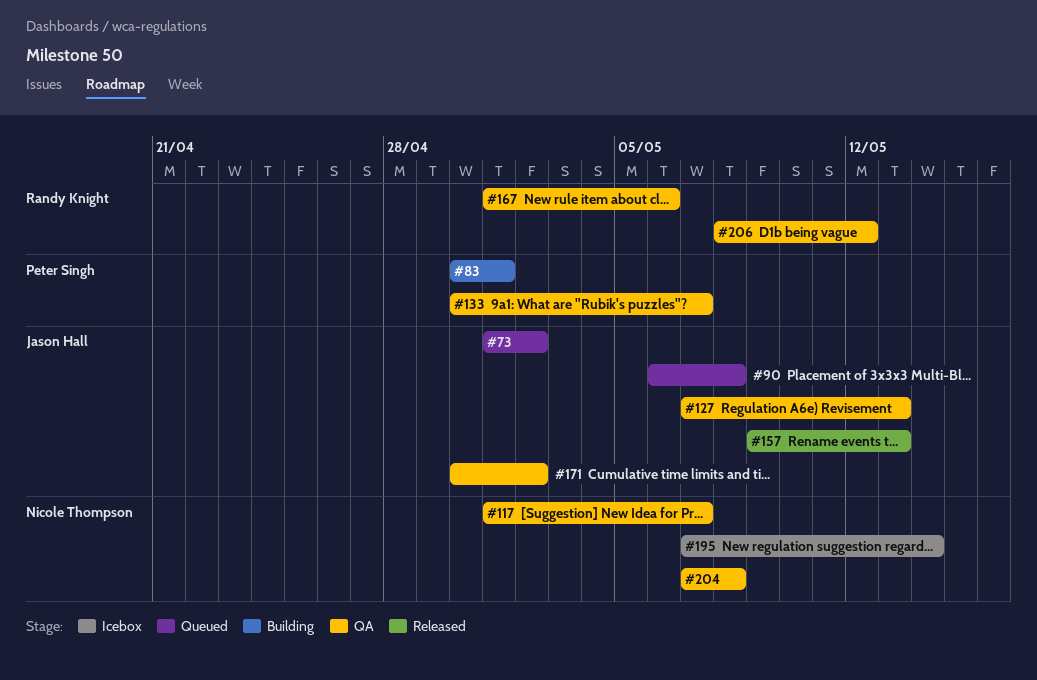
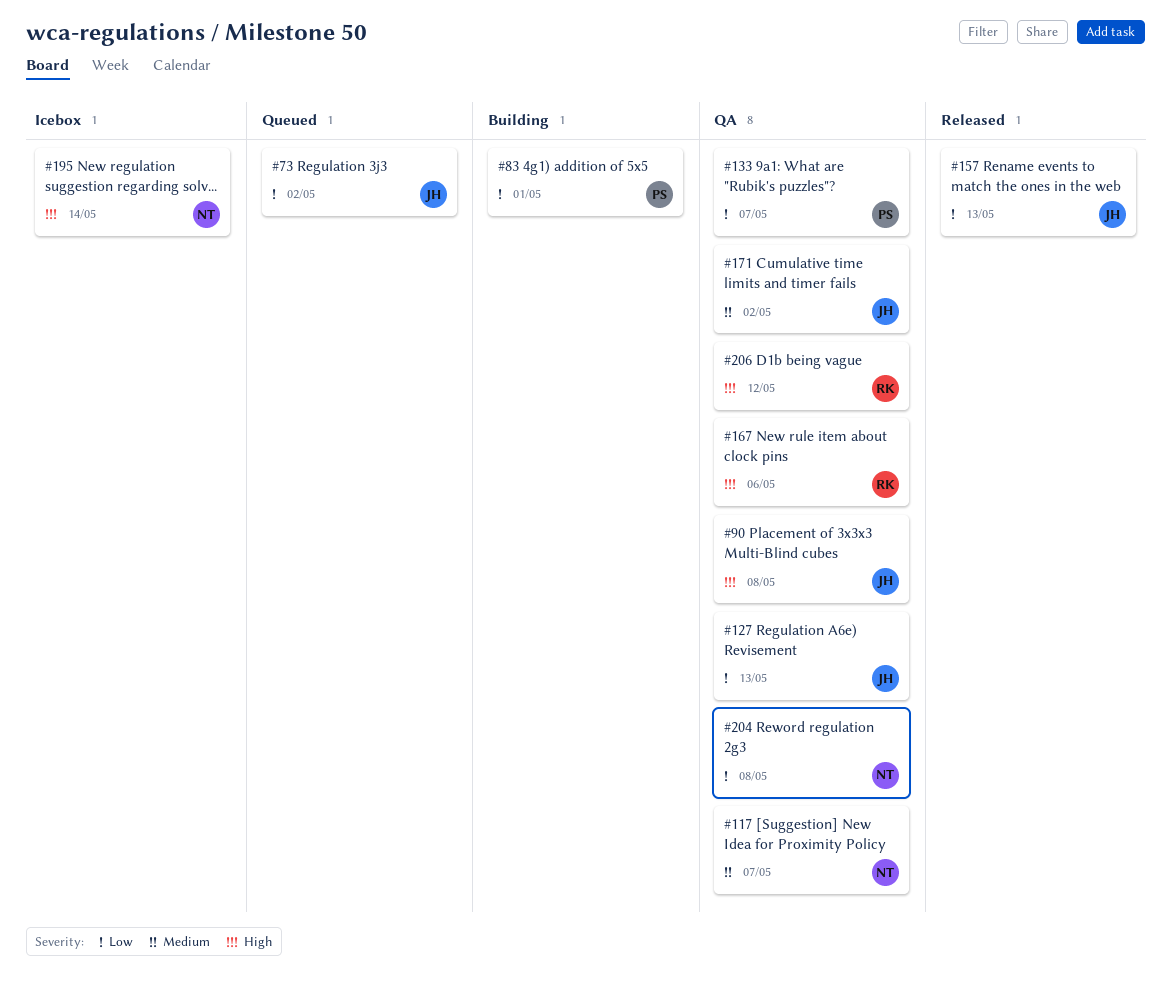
#90, status: Queued -> QA

